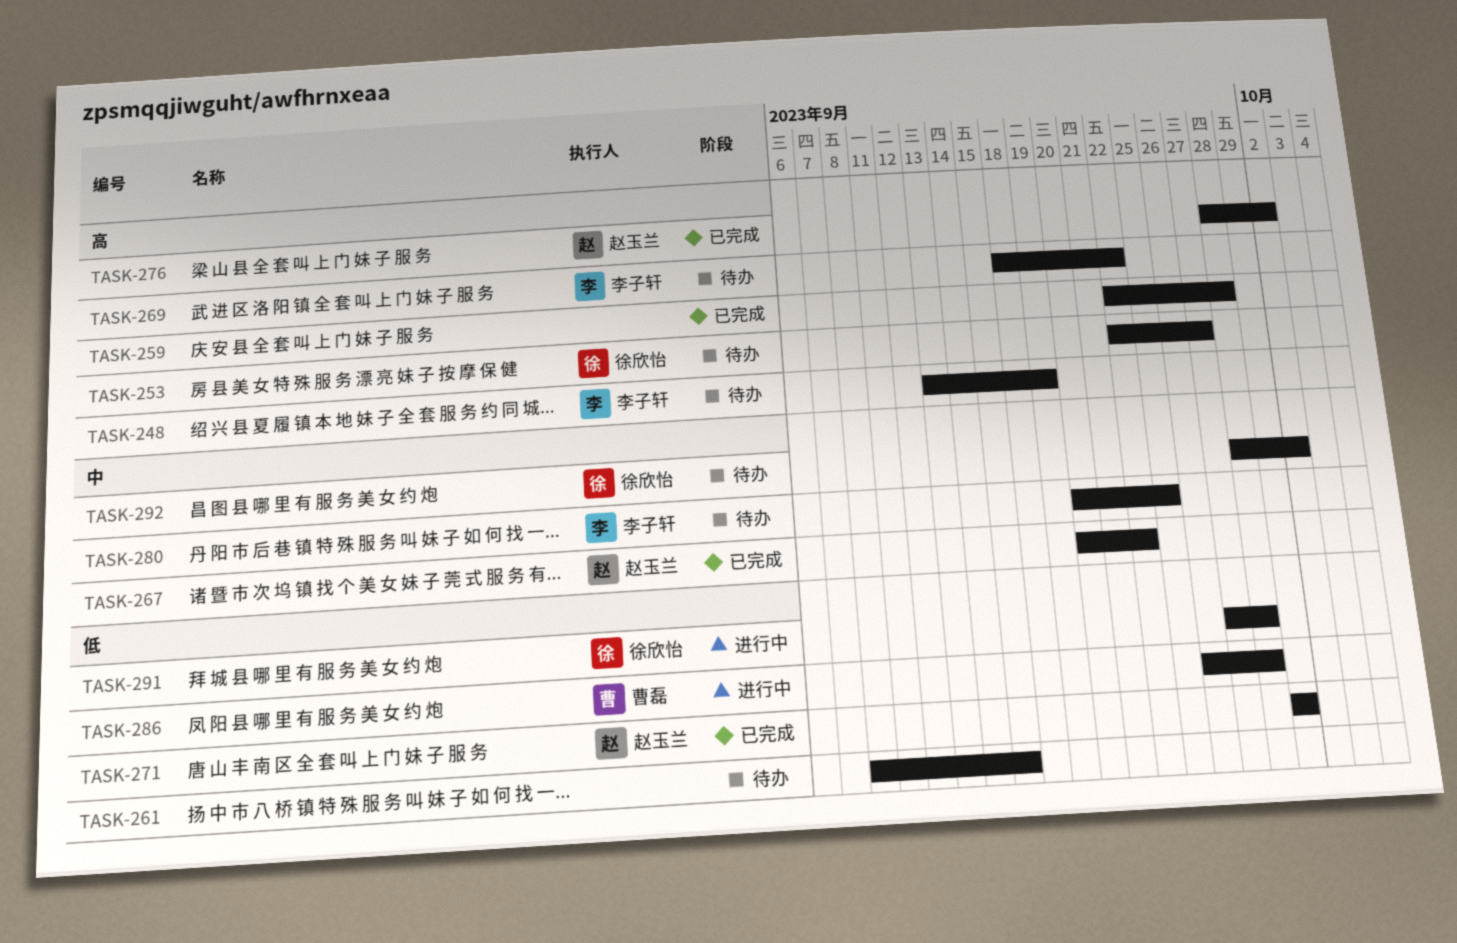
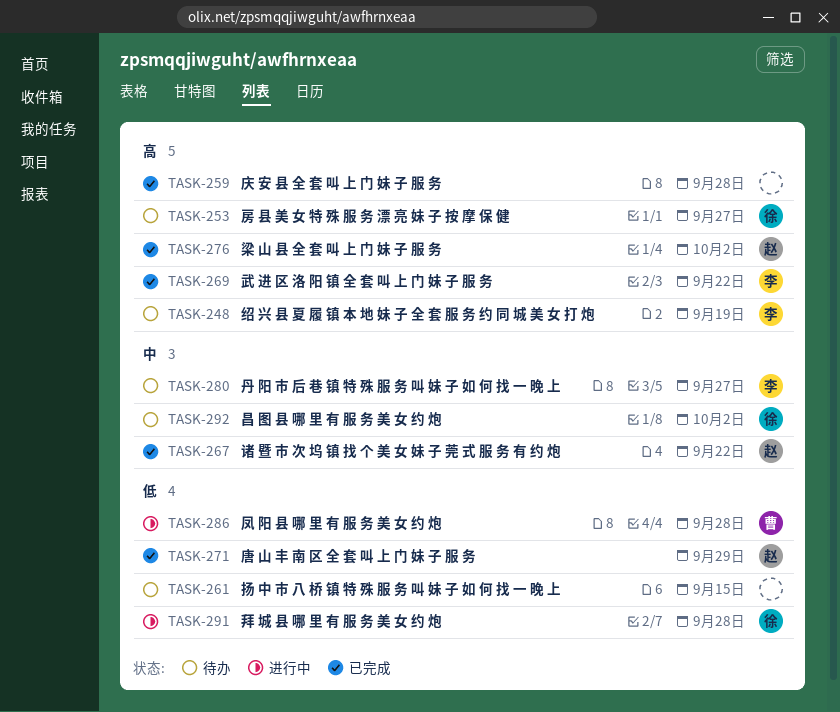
TASK-269, status: 待办 -> 已完成
TASK-280, due: Sep 25 -> Sep 27

